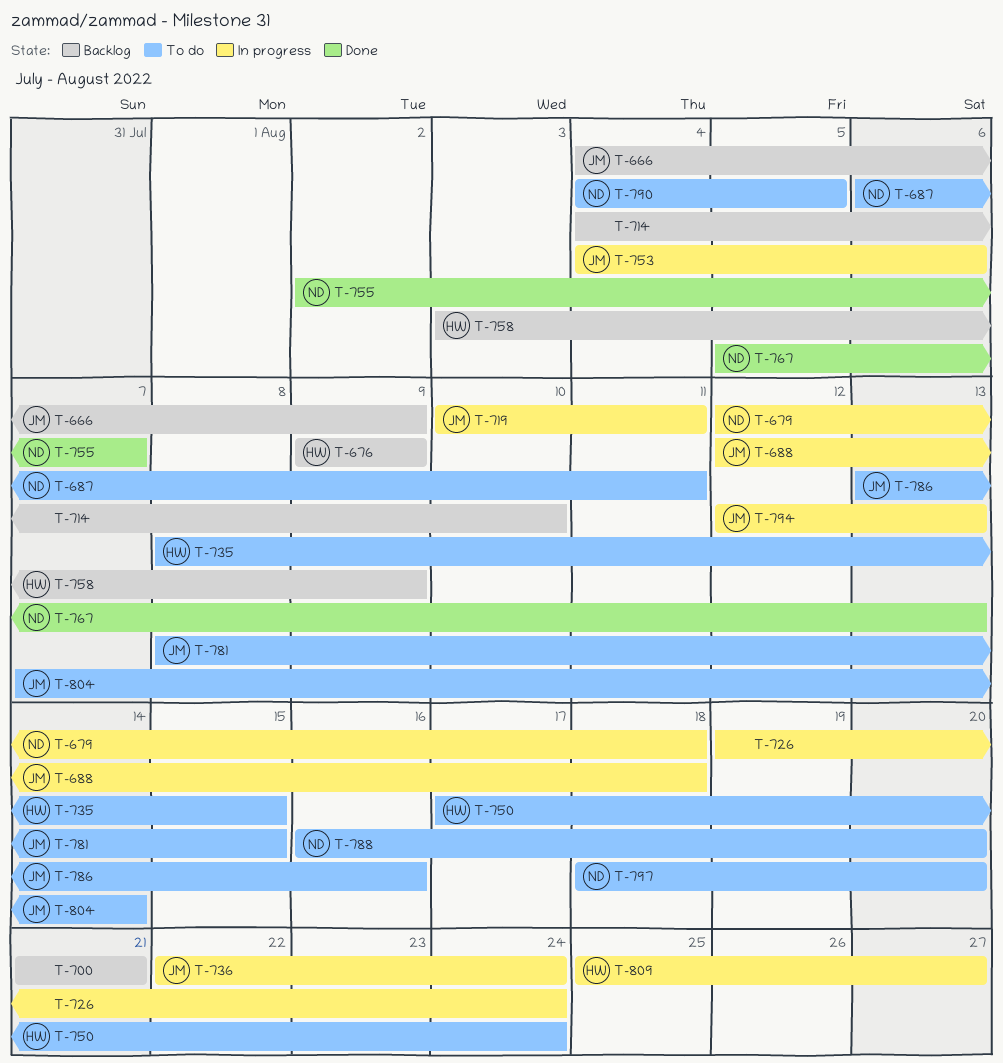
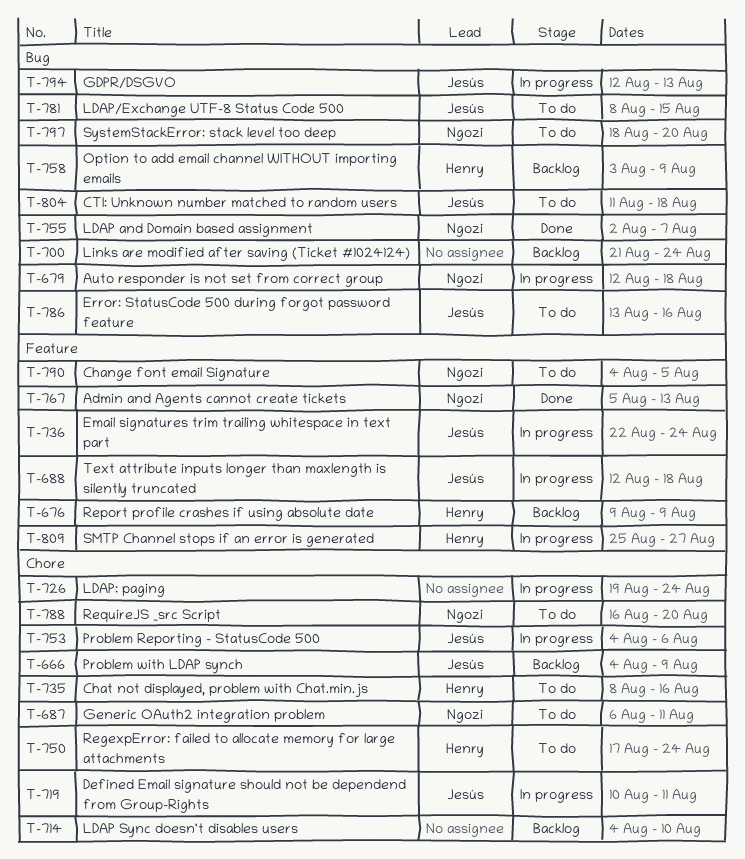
T-700, due: Aug 21 -> Aug 24
T-735, due: Aug 15 -> Aug 16
T-804, start: Aug 7 -> Aug 11
T-804, due: Aug 14 -> Aug 18

